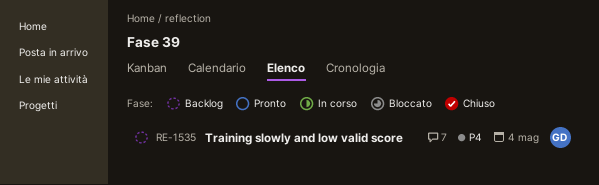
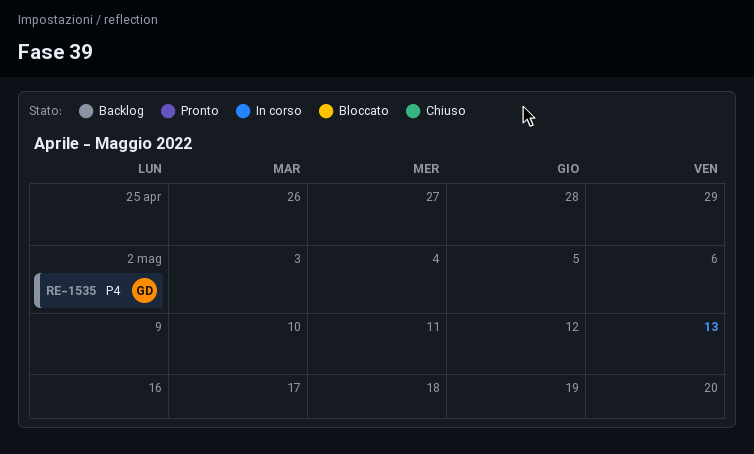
RE-1535, due: May 4 -> May 2

